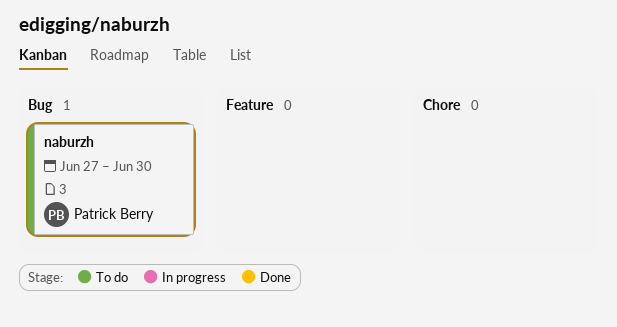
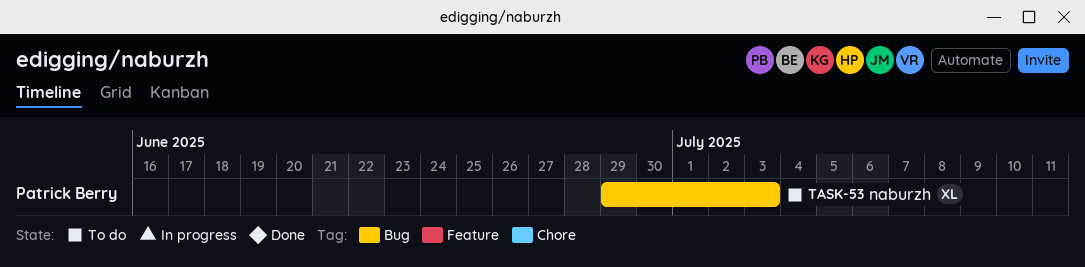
naburzh, start: Jun 27 -> Jun 29
naburzh, due: Jun 30 -> Jul 3

